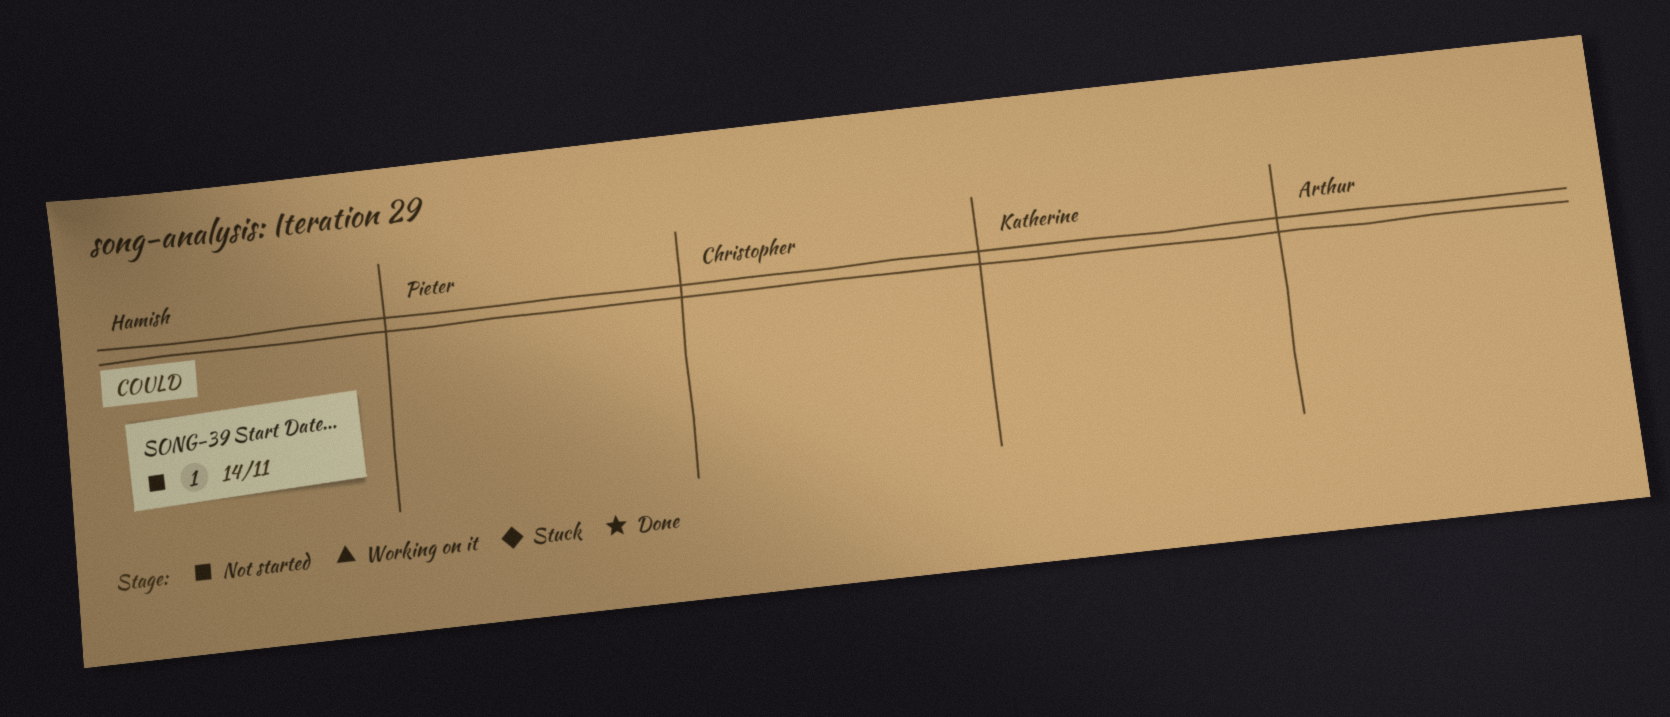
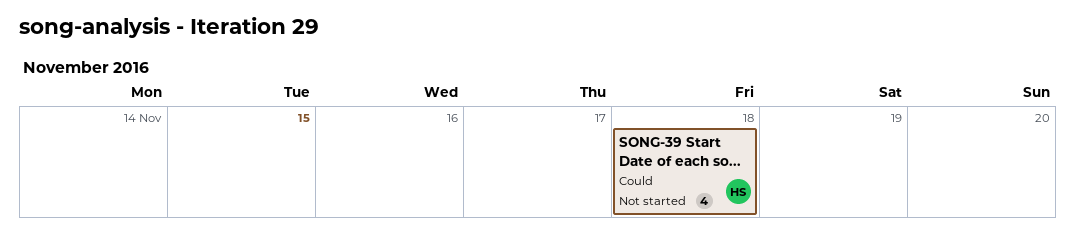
SONG-39, estimate: 1 -> 4
SONG-39, due: Nov 14 -> Nov 18

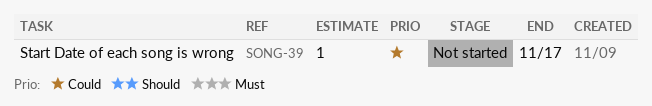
SONG-39, estimate: 4 -> 1
SONG-39, due: Nov 18 -> Nov 17

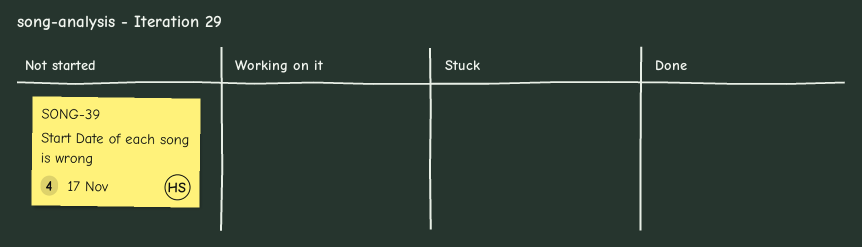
SONG-39, estimate: 1 -> 4

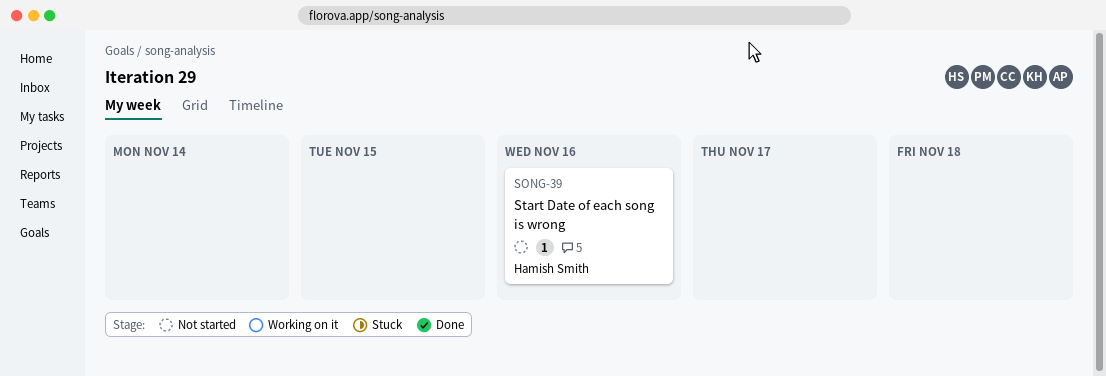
SONG-39, estimate: 4 -> 1
SONG-39, due: Nov 17 -> Nov 16

